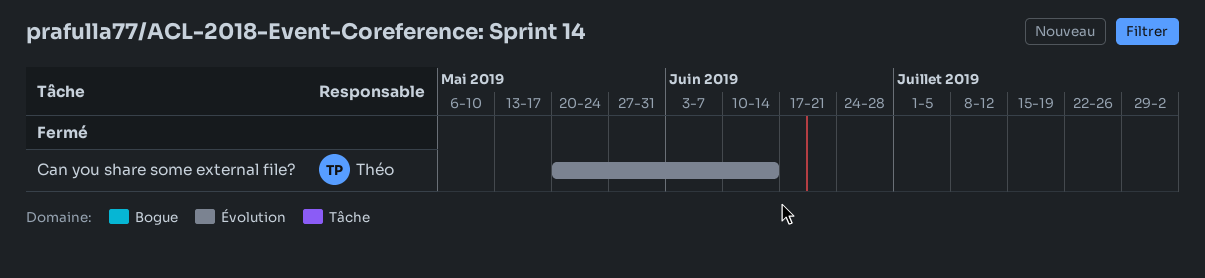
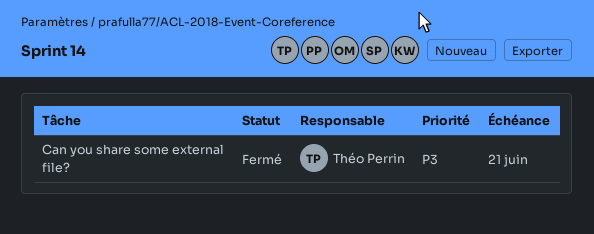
Can you share some external file?, due: Jun 14 -> Jun 21

